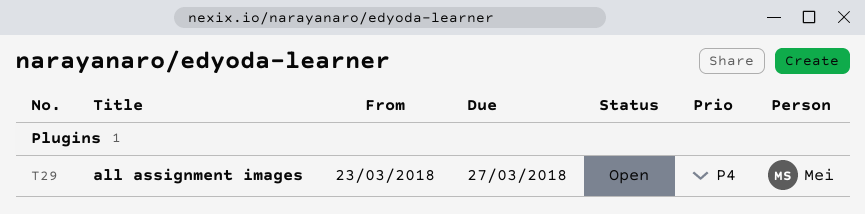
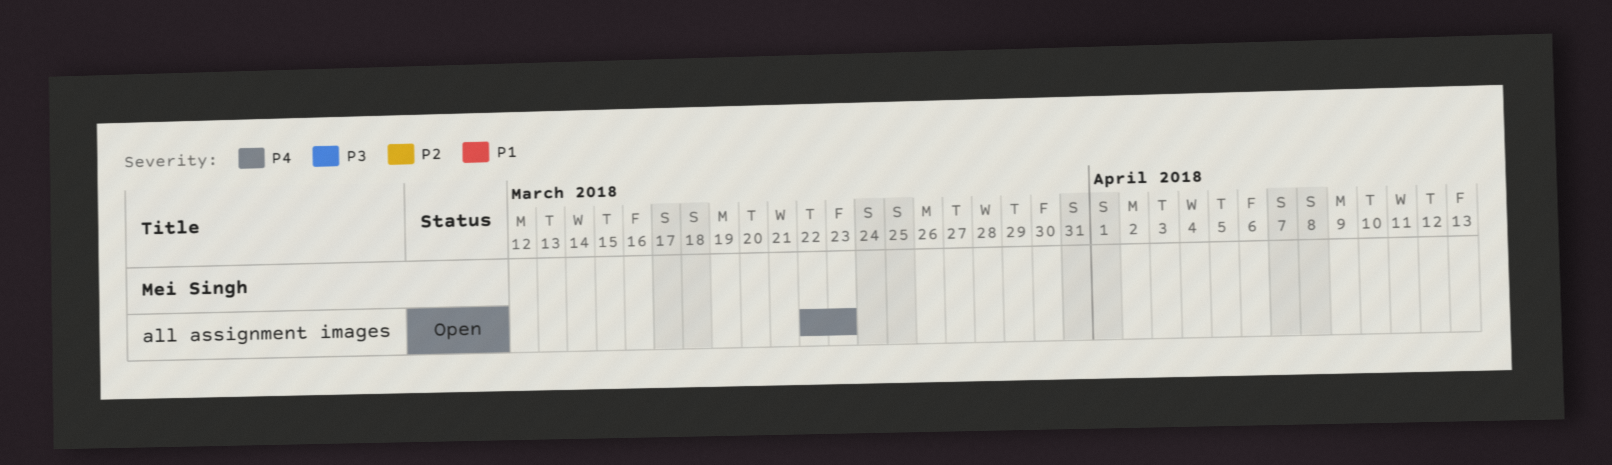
all assignment images, start: Mar 23 -> Mar 22
all assignment images, due: Mar 27 -> Mar 23

